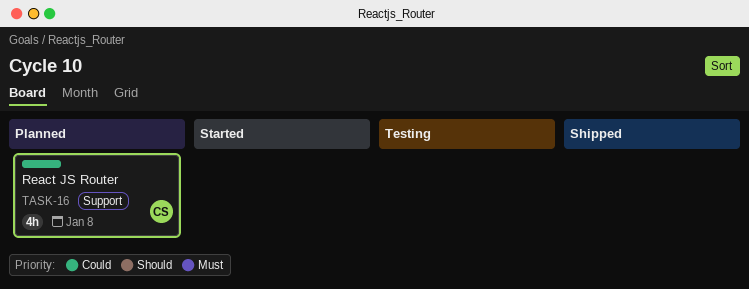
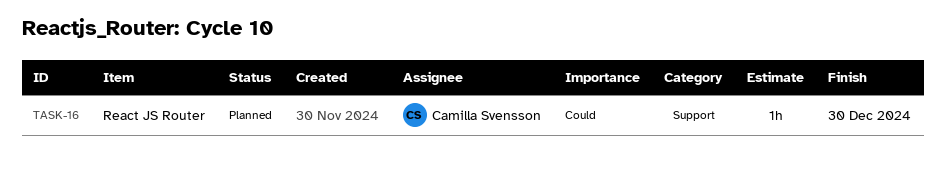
TASK-16, estimate: 4h -> 1h
TASK-16, due: Jan 8 -> Dec 30

